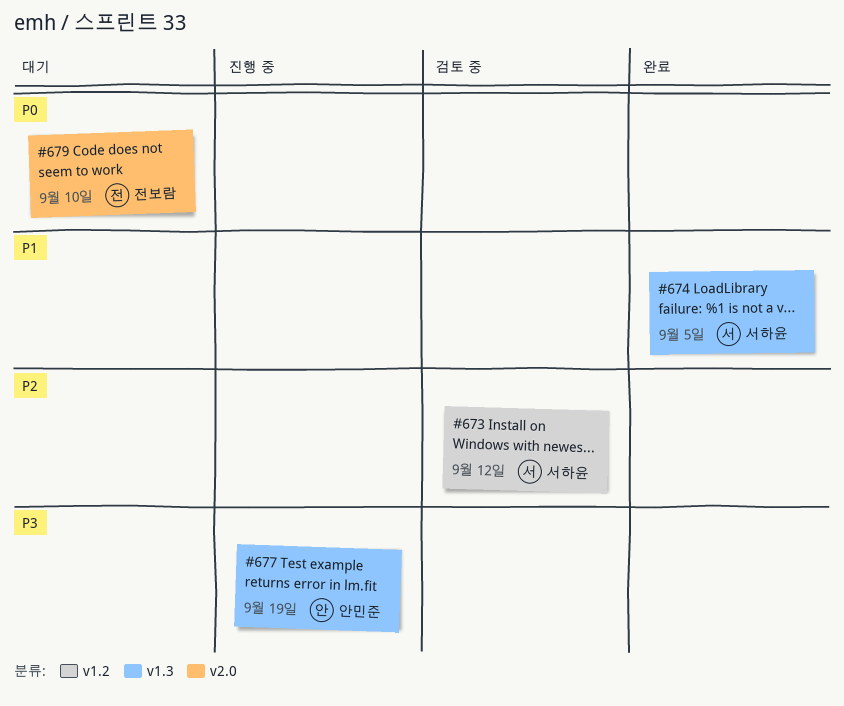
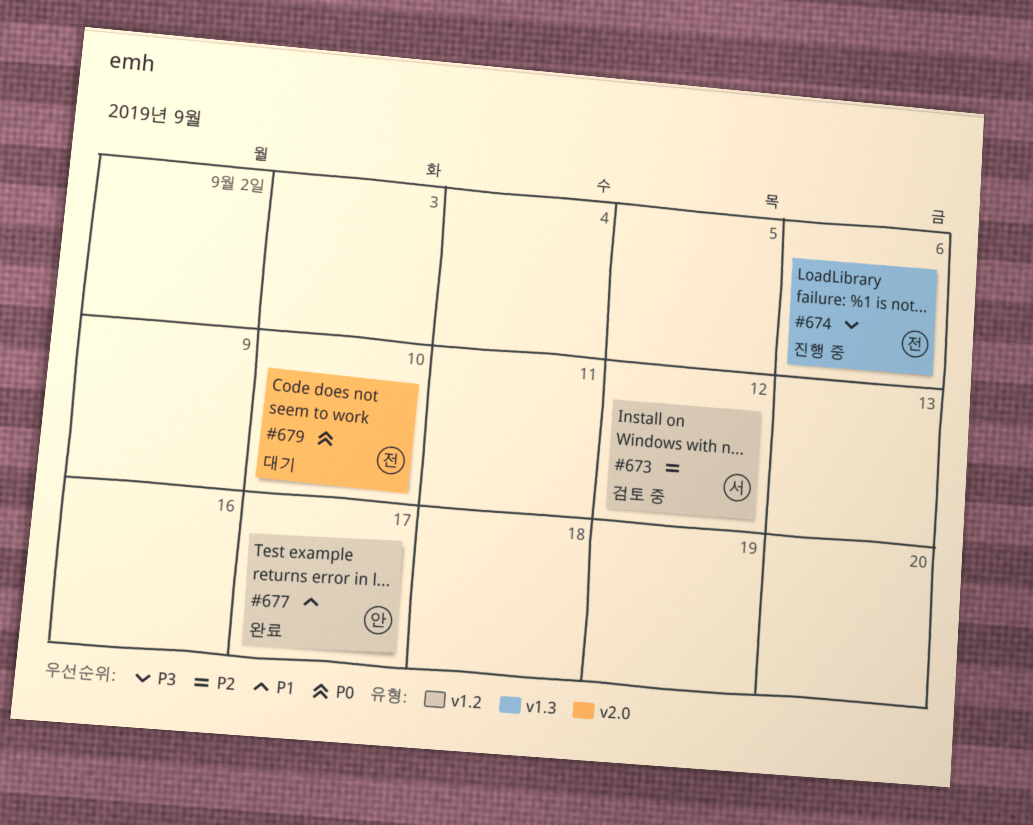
#674, status: 완료 -> 진행 중
#674, owner: 서하윤 -> 전보람
#674, priority: P1 -> P3
#674, due: Sep 5 -> Sep 6
#677, status: 진행 중 -> 완료
#677, priority: P3 -> P1
#677, label: v1.3 -> v1.2
#677, due: Sep 19 -> Sep 17

